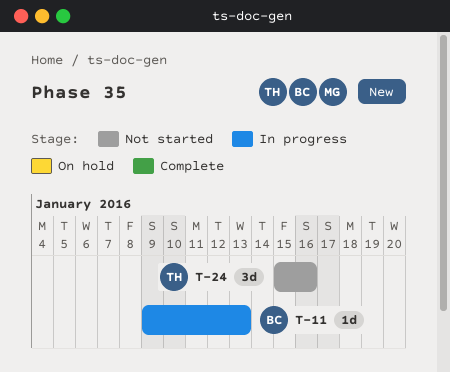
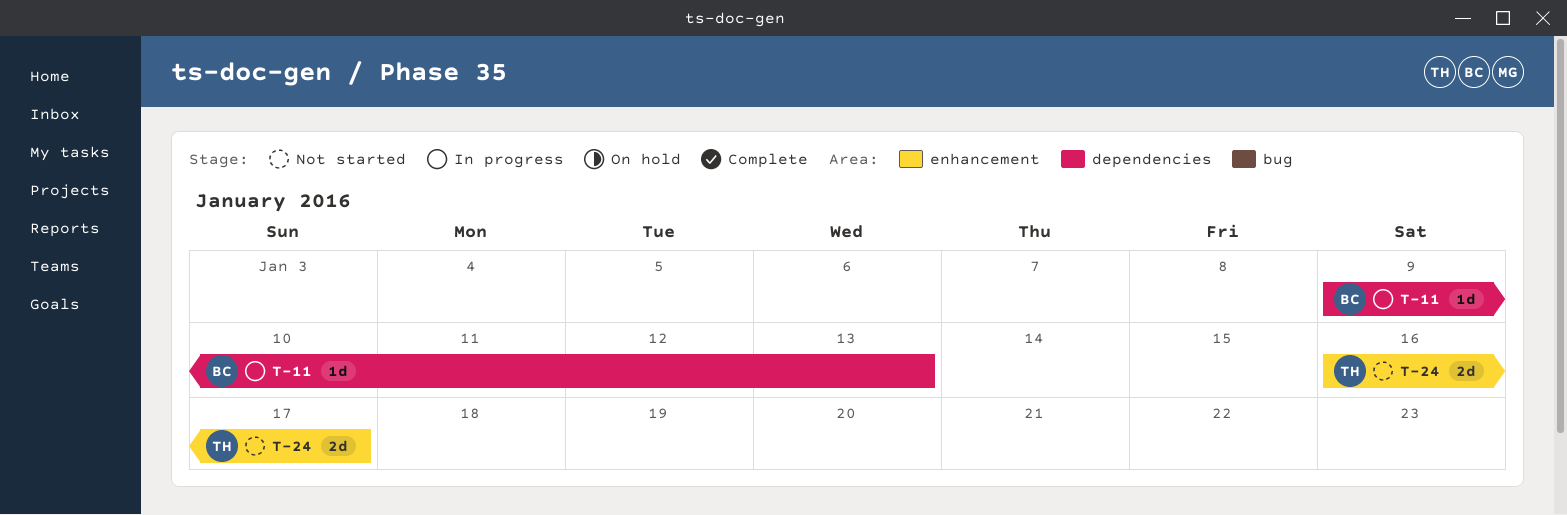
T-24, estimate: 3d -> 2d
T-24, start: Jan 15 -> Jan 16
T-24, due: Jan 16 -> Jan 17

